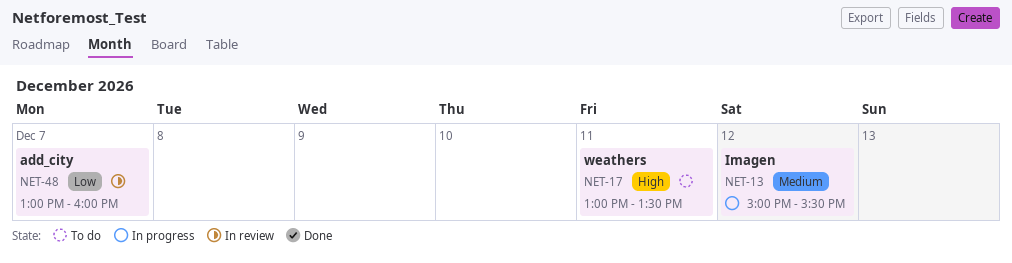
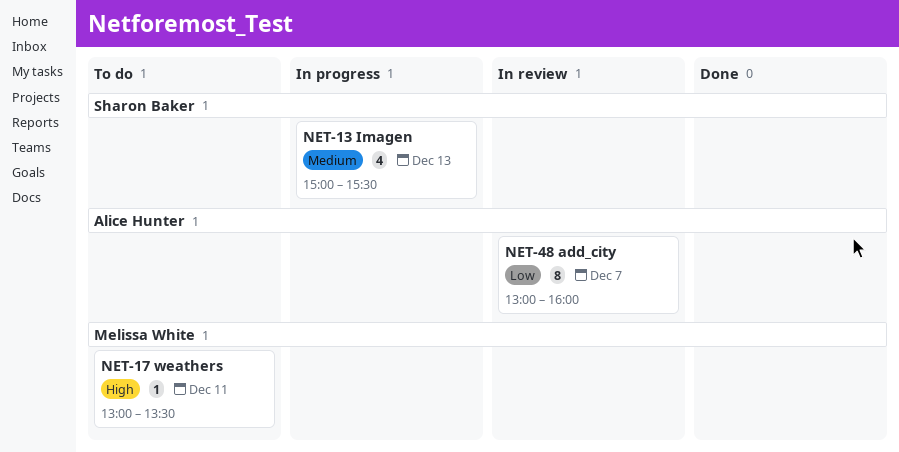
NET-13, day: Dec 12 -> Dec 13

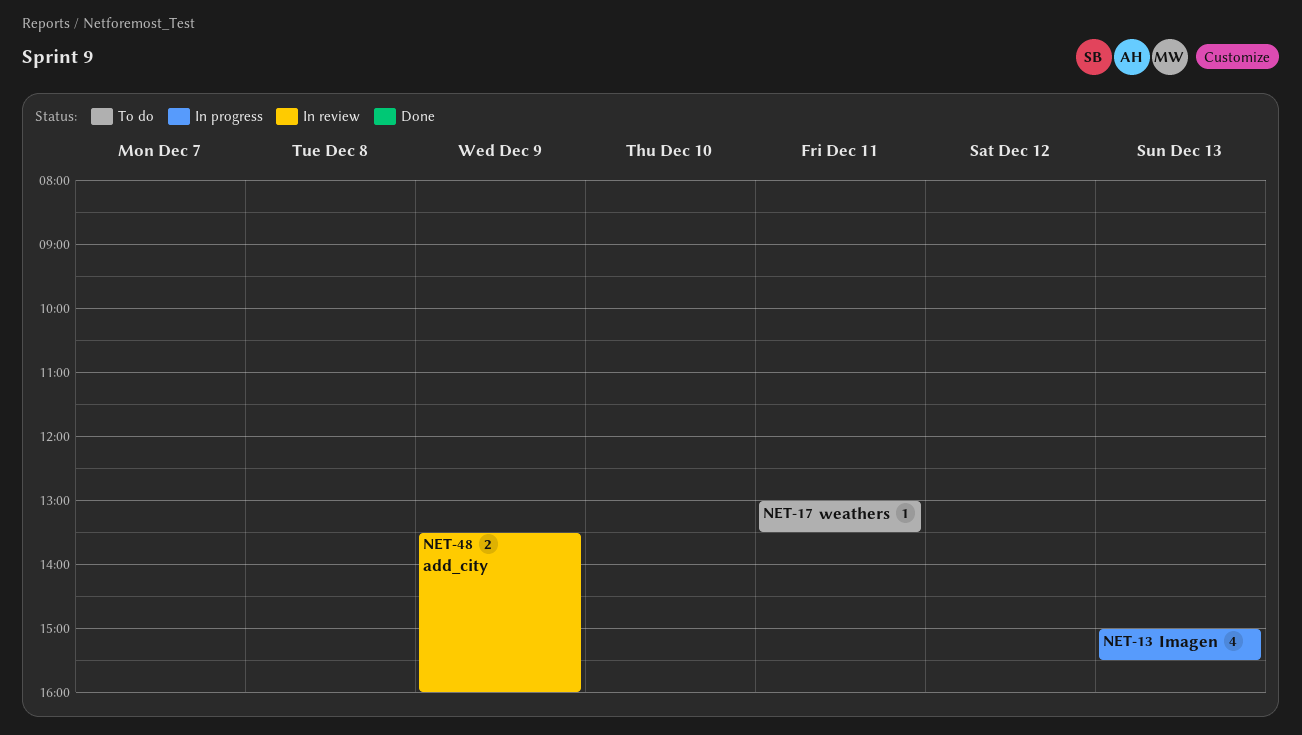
NET-48, estimate: 8 -> 2
NET-48, day: Dec 7 -> Dec 9
NET-48, begins: 13:00 -> 13:30

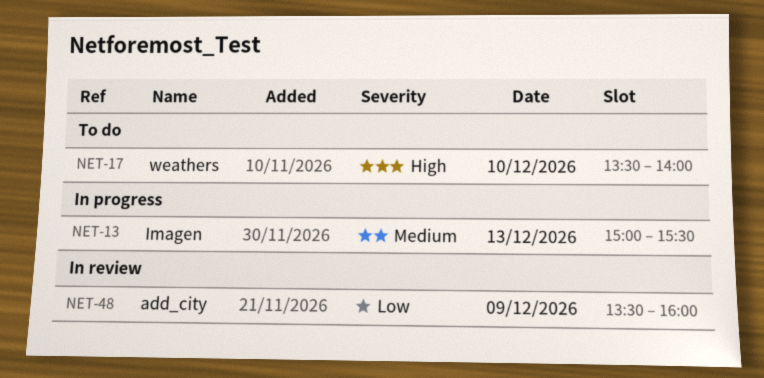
NET-17, day: Dec 11 -> Dec 10
NET-17, begins: 13:00 -> 13:30
NET-17, ends: 13:30 -> 14:00

